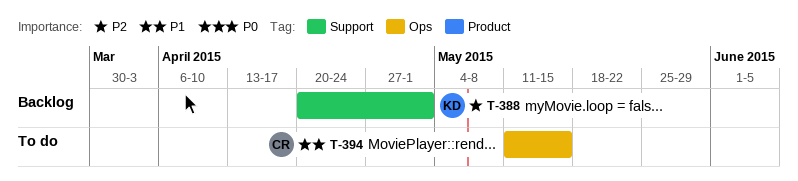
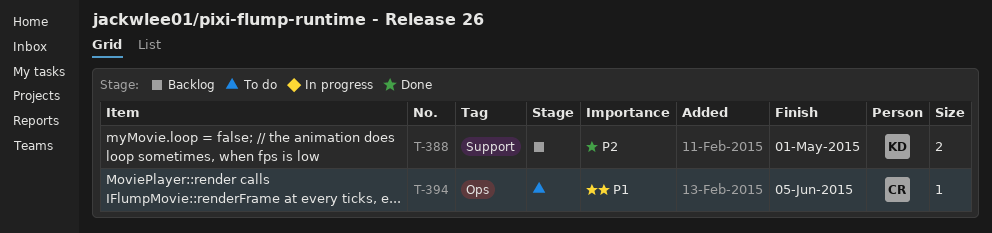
T-394, due: May 15 -> Jun 5

